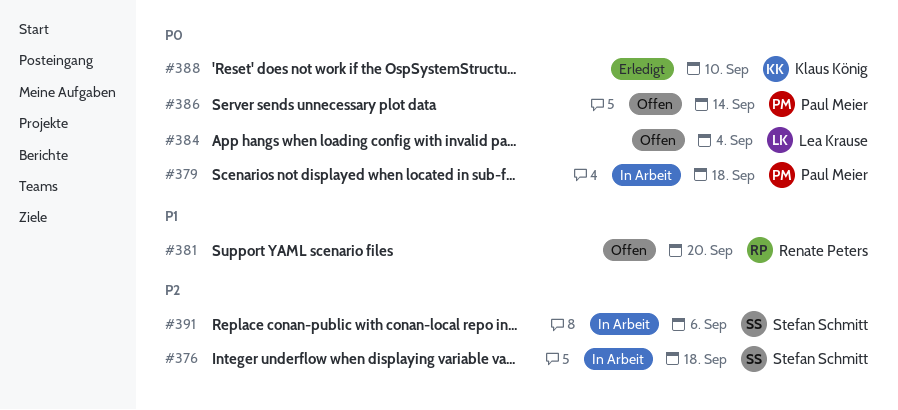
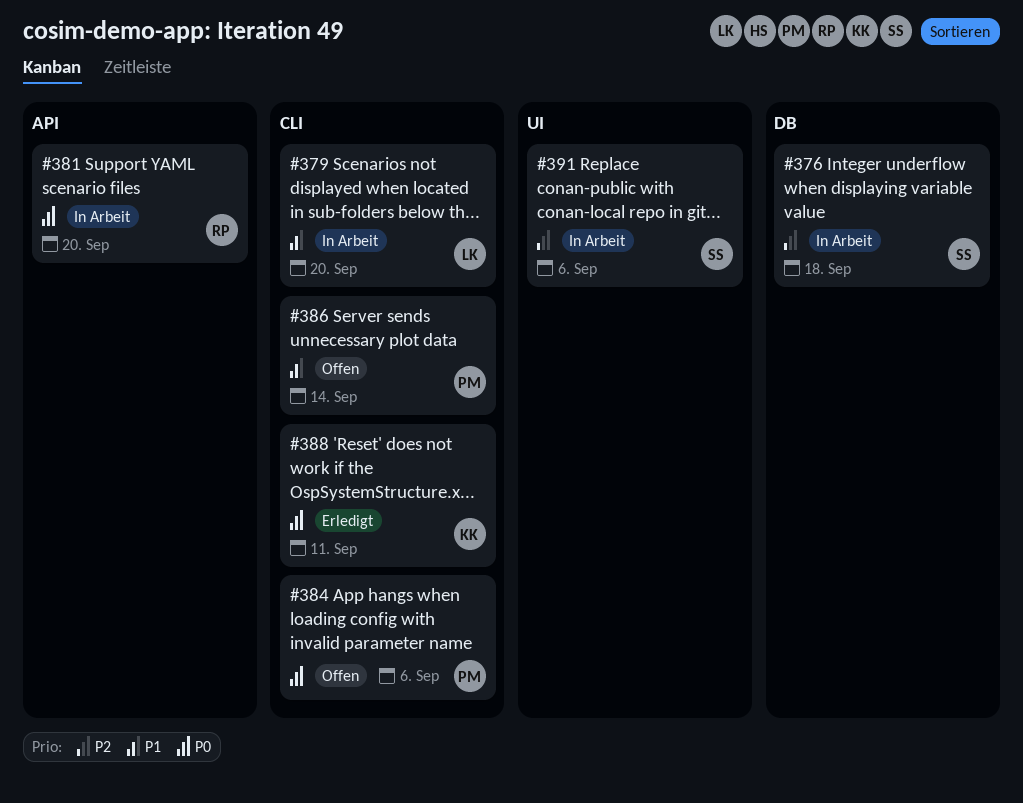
#379, owner: Paul Meier -> Lea Krause
#379, priority: P0 -> P1
#379, due: Sep 18 -> Sep 20
#381, status: Offen -> In Arbeit
#381, priority: P1 -> P0
#384, owner: Lea Krause -> Paul Meier
#384, due: Sep 4 -> Sep 6
#386, priority: P0 -> P1
#388, due: Sep 10 -> Sep 11

